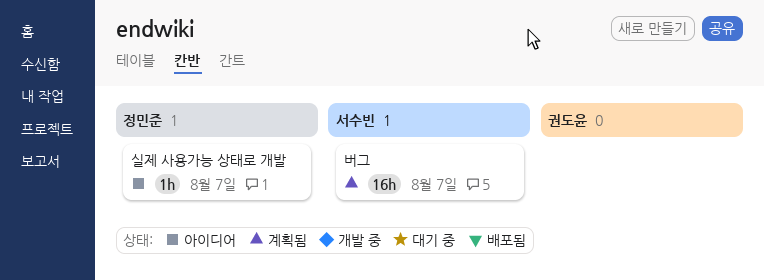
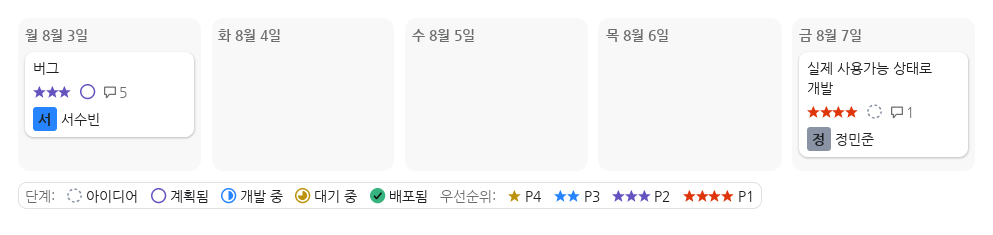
버그, due: Aug 7 -> Aug 3

